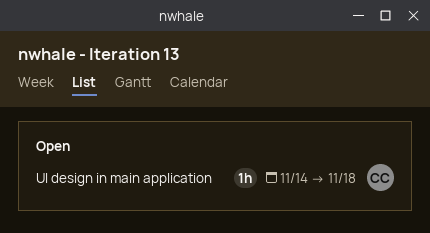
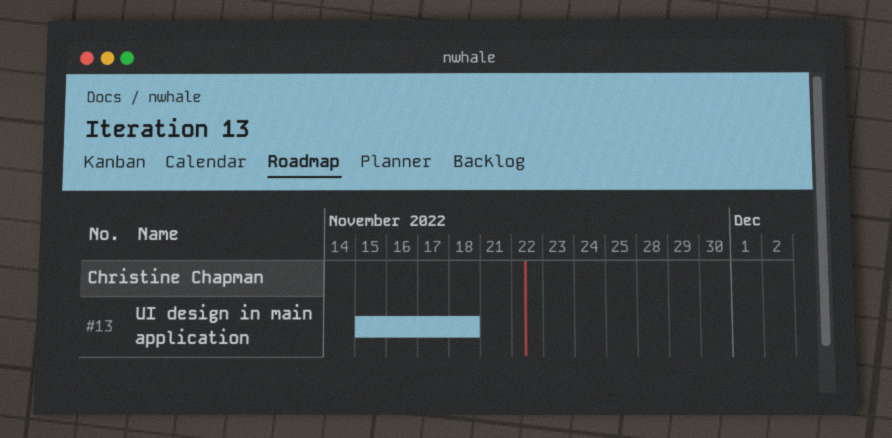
UI design in main application, start: Nov 14 -> Nov 15

